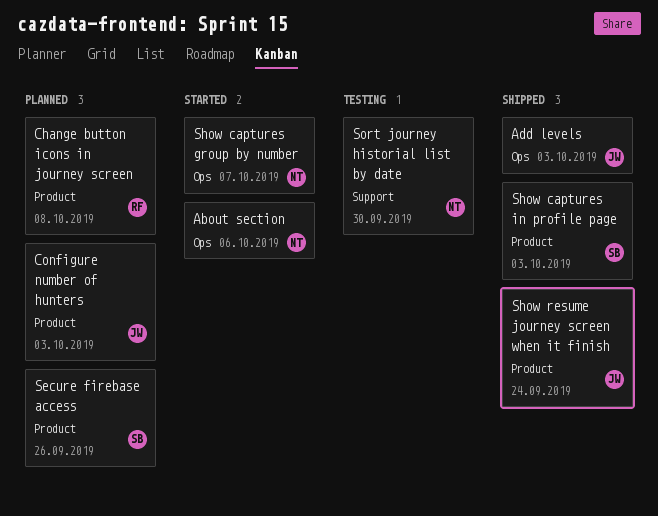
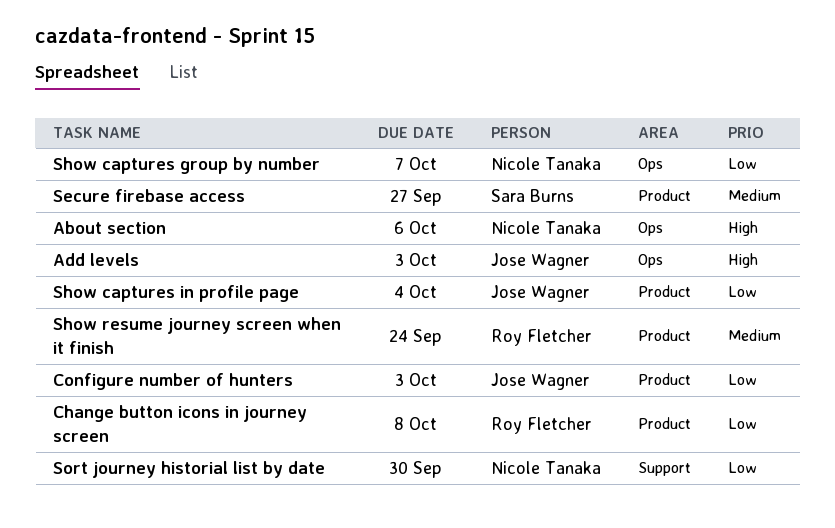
Secure firebase access, due: Sep 26 -> Sep 27
Show captures in profile page, owner: Sara Burns -> Jose Wagner
Show captures in profile page, due: Oct 3 -> Oct 4
Show resume journey screen when it finish, owner: Jose Wagner -> Roy Fletcher

